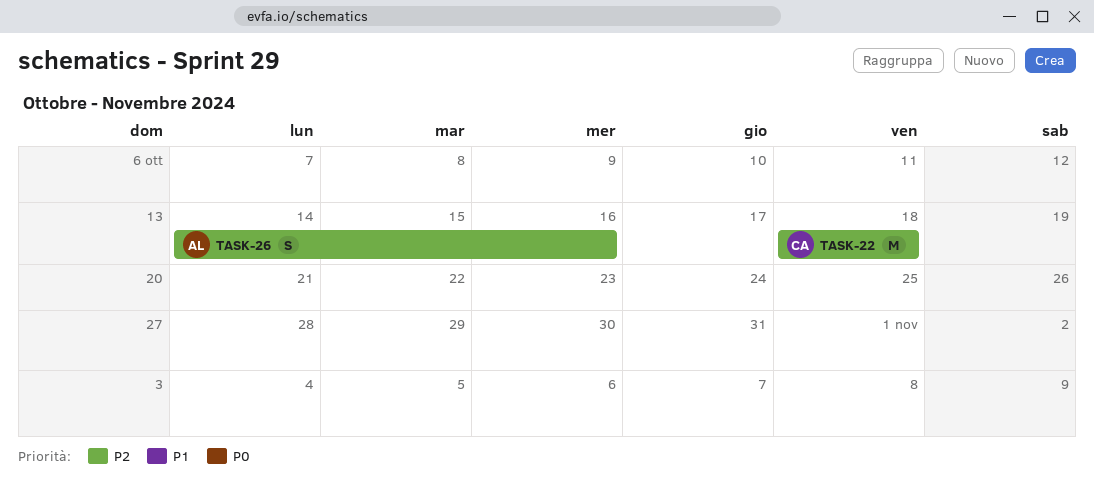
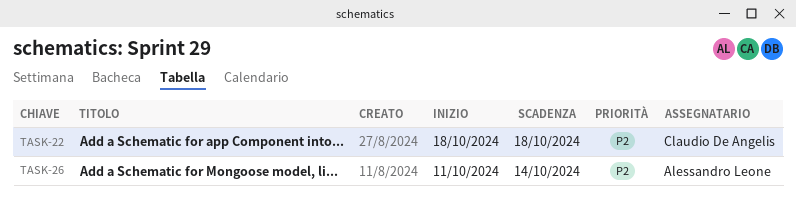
TASK-26, start: Oct 14 -> Oct 11
TASK-26, due: Oct 16 -> Oct 14

